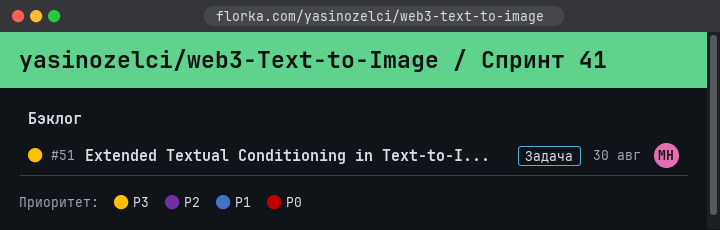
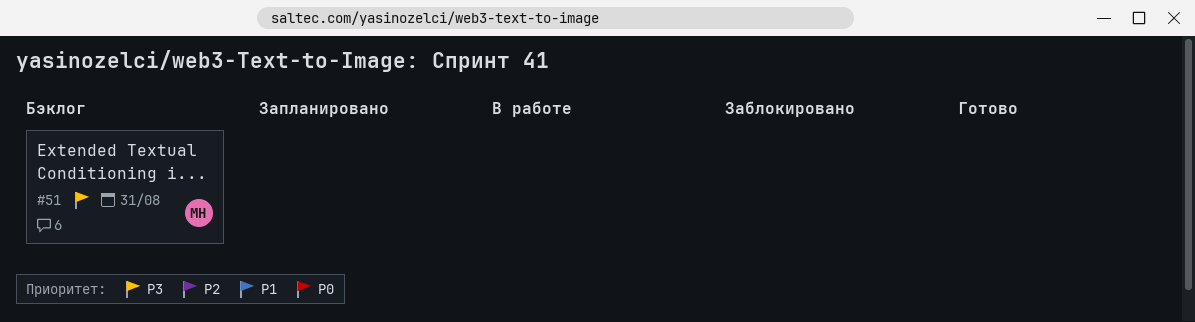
#51, due: Aug 30 -> Aug 31

